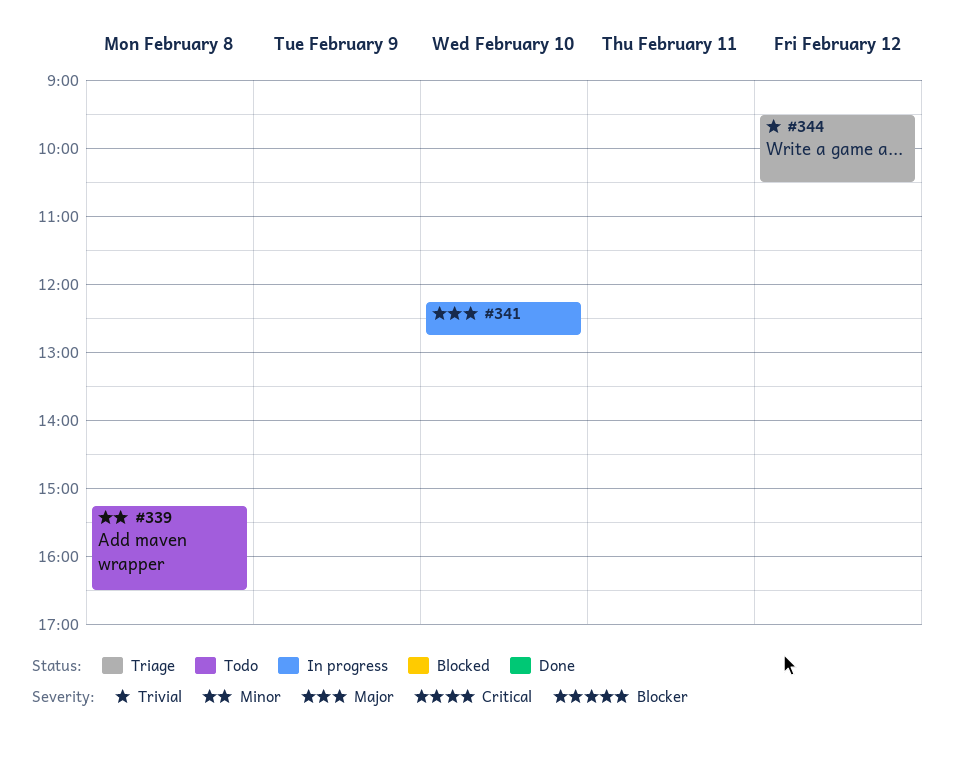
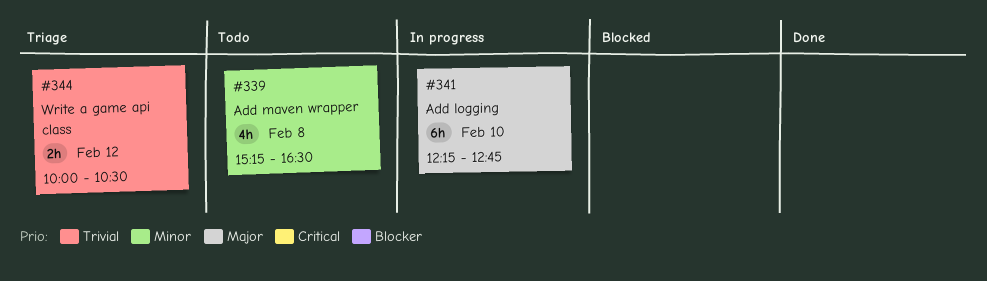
#344, begins: 09:30 -> 10:00

